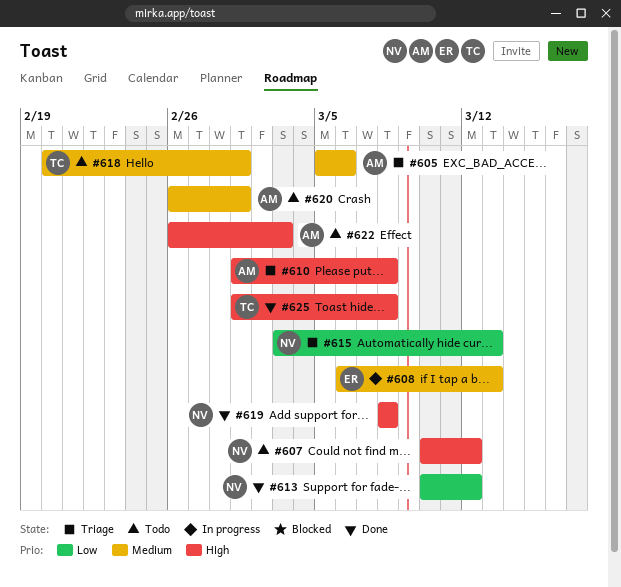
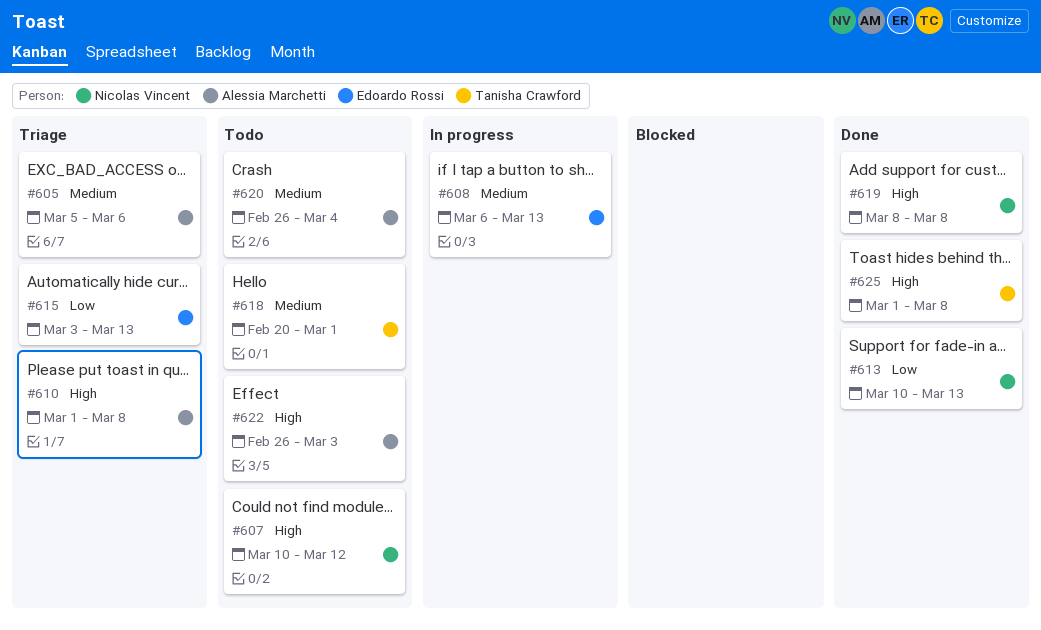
#613, due: Mar 12 -> Mar 13
#615, owner: Nicolas Vincent -> Edoardo Rossi
#620, due: Mar 1 -> Mar 4

